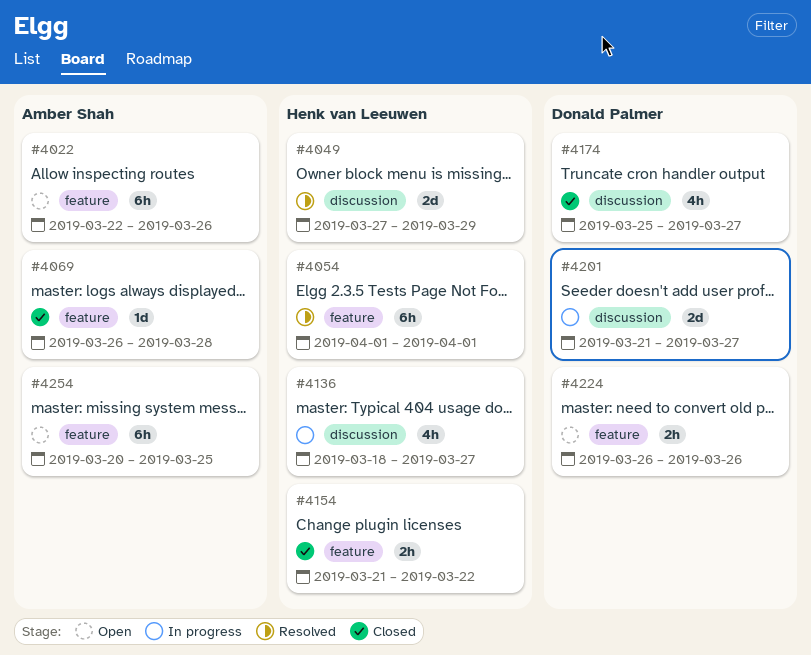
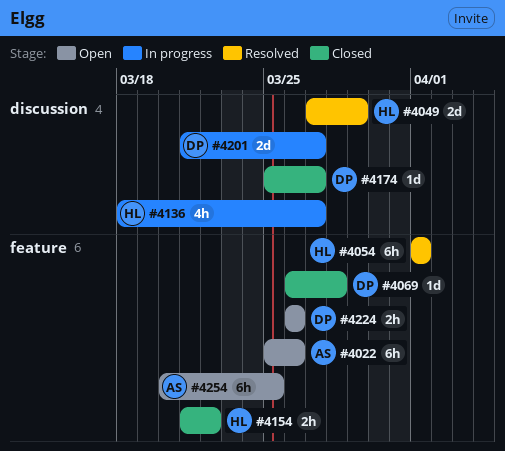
#4022, start: Mar 22 -> Mar 25
#4069, owner: Amber Shah -> Donald Palmer
#4174, estimate: 4h -> 1d

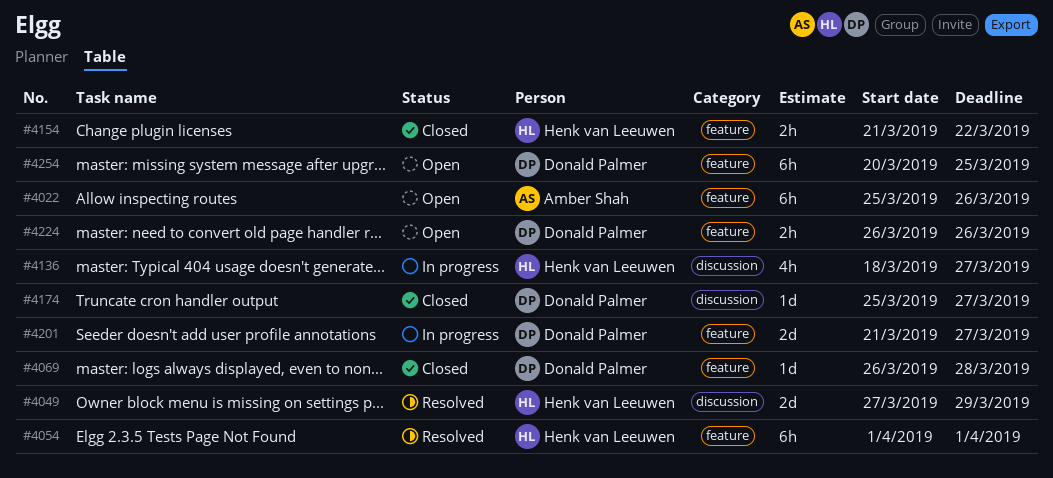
#4201, label: discussion -> feature
#4254, owner: Amber Shah -> Donald Palmer

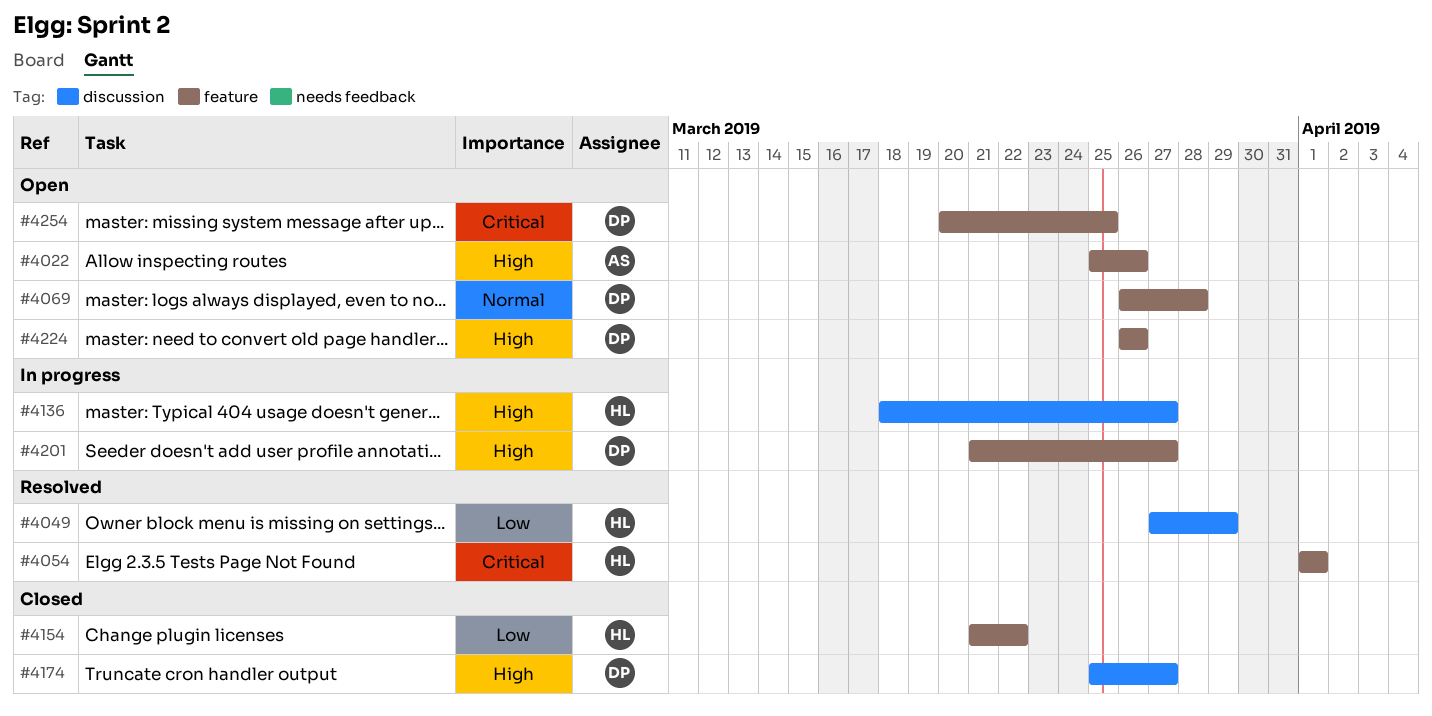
#4069, status: Closed -> Open

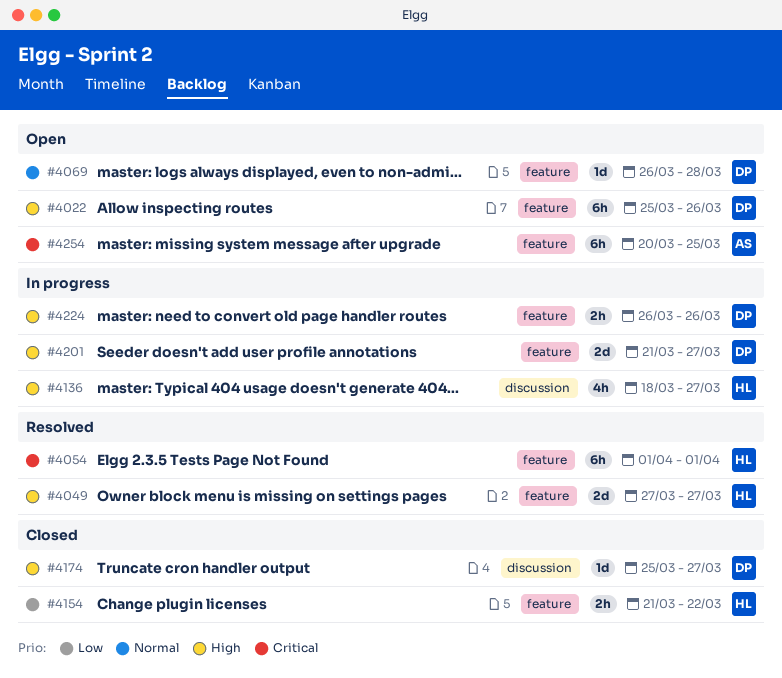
#4022, owner: AS -> DP
#4049, priority: Low -> High
#4049, label: discussion -> feature
#4049, due: Mar 29 -> Mar 27
#4224, status: Open -> In progress
#4254, owner: DP -> AS

